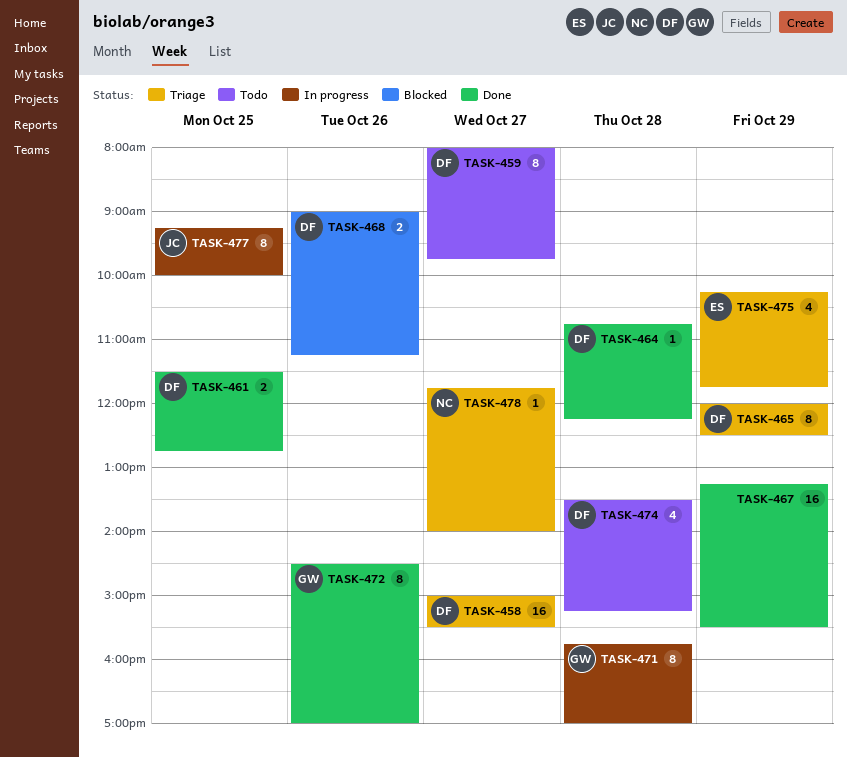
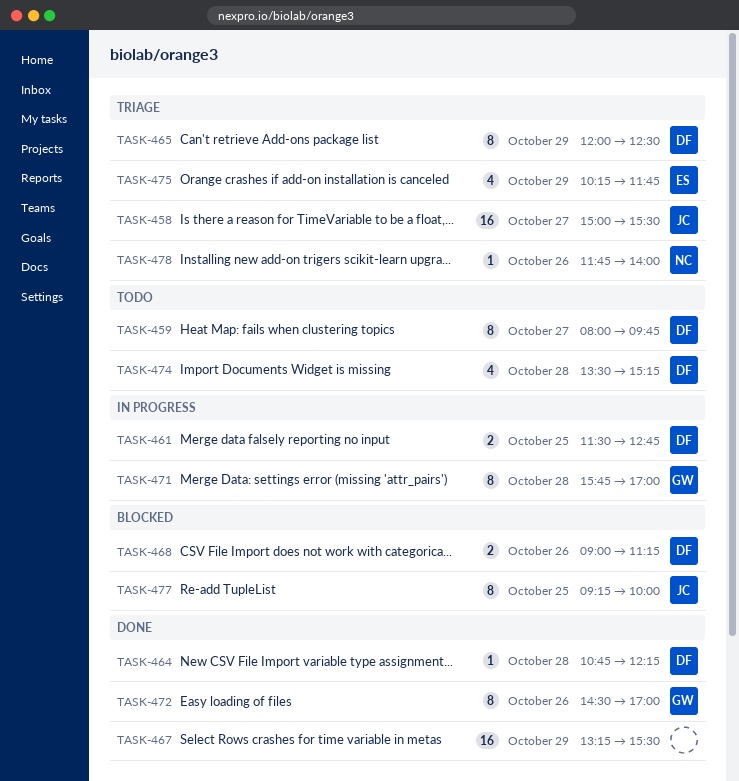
TASK-458, owner: DF -> JC
TASK-461, status: Done -> In progress
TASK-477, status: In progress -> Blocked
TASK-478, day: Oct 27 -> Oct 26

